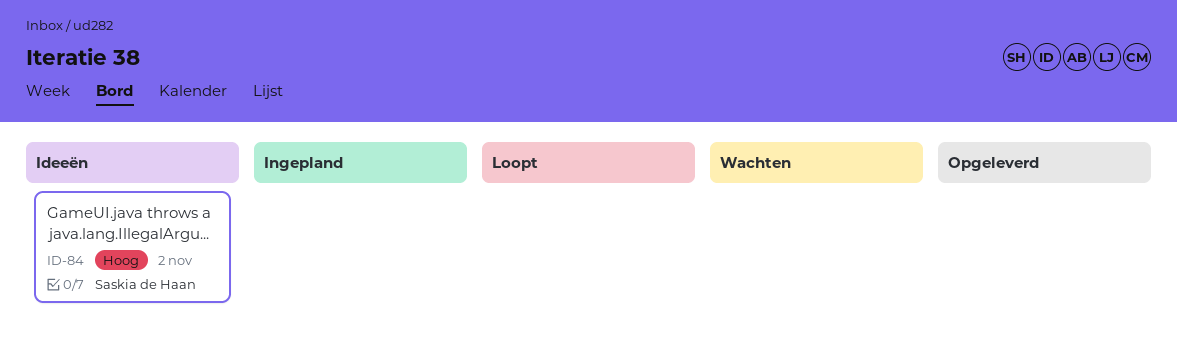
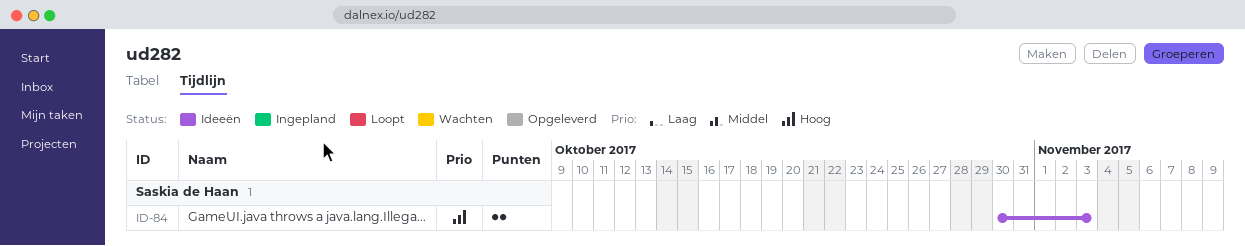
ID-84, due: Nov 2 -> Nov 3

